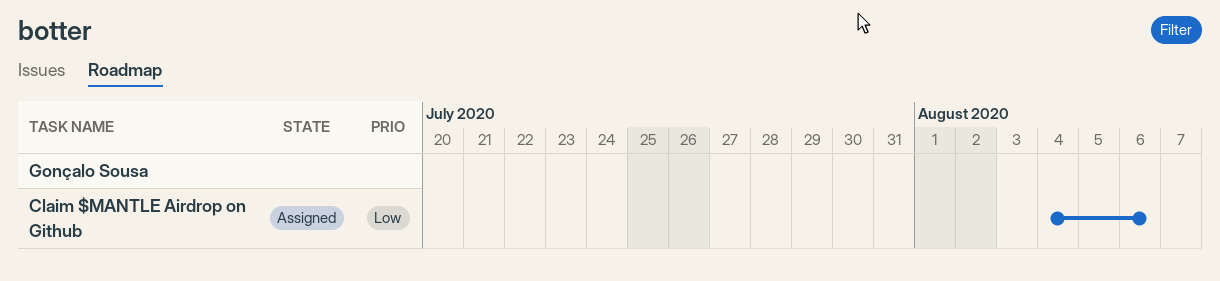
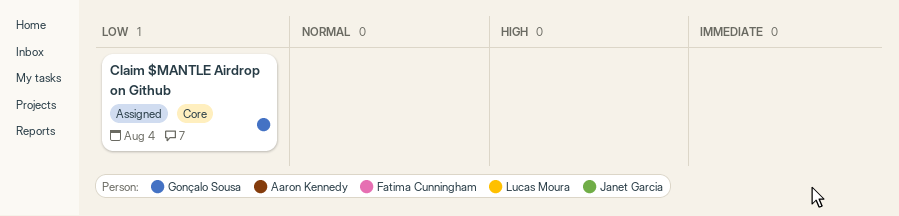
Claim $MANTLE Airdrop on Github, due: Aug 6 -> Aug 4

